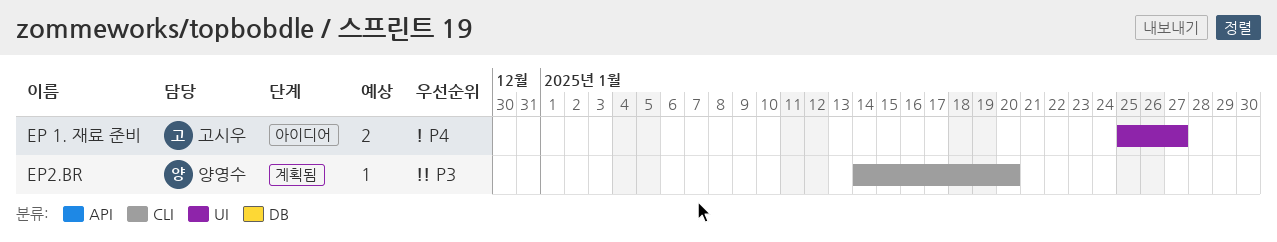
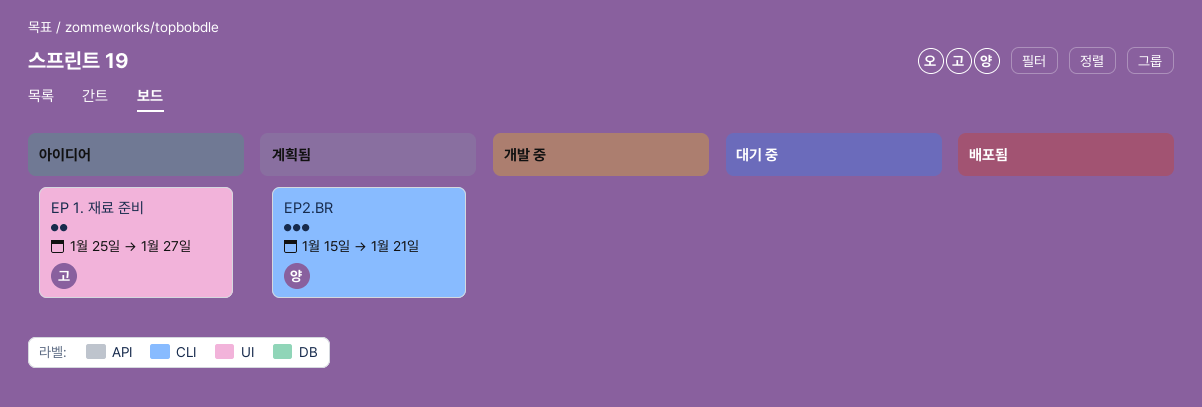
EP2.BR, estimate: 1 -> 3
EP2.BR, start: Jan 14 -> Jan 15
EP2.BR, due: Jan 20 -> Jan 21

